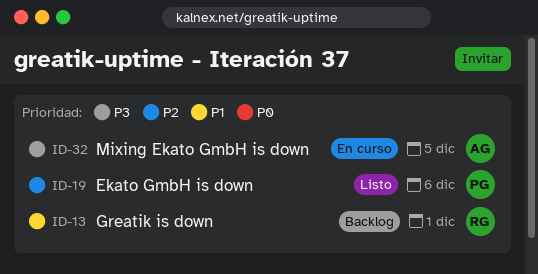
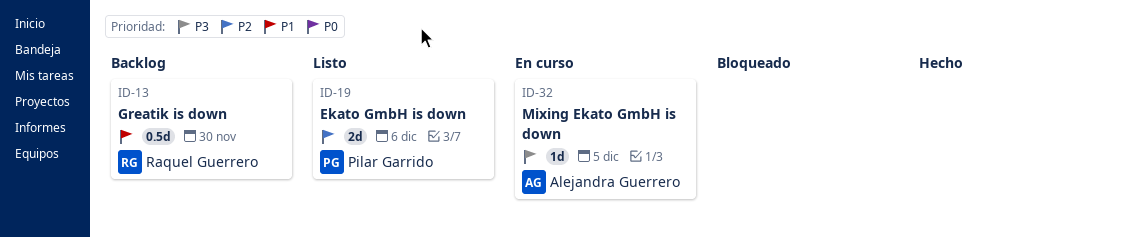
ID-13, due: Dec 1 -> Nov 30

